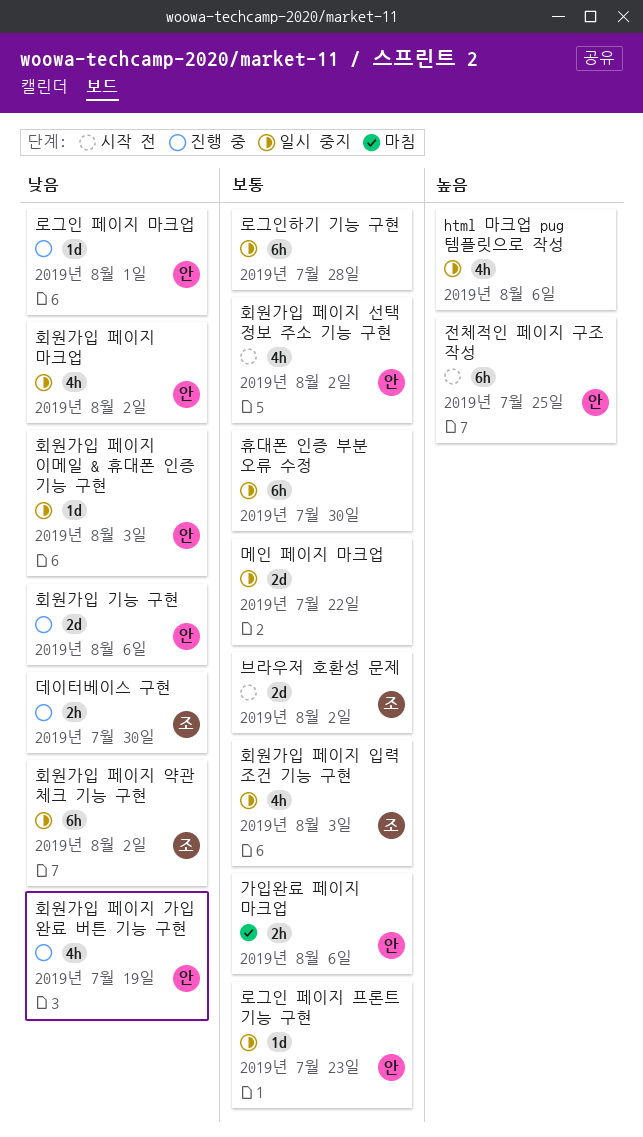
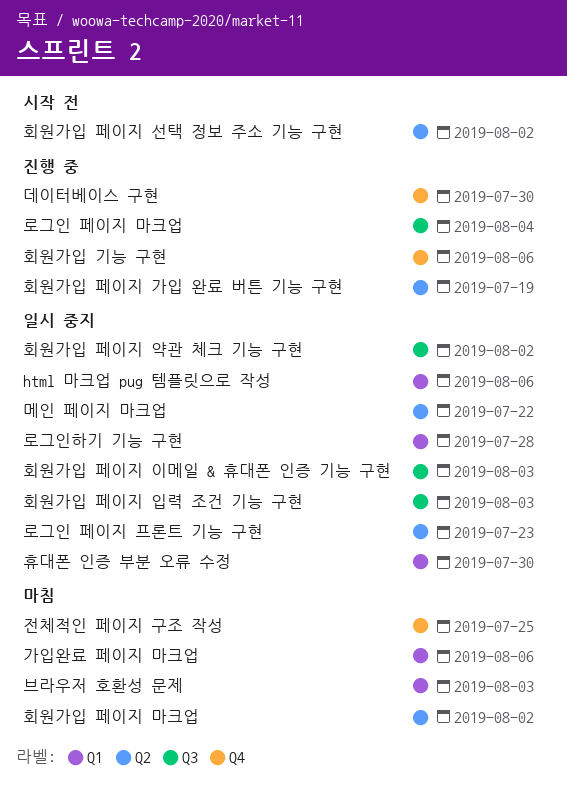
로그인 페이지 마크업, due: Aug 1 -> Aug 4
브라우저 호환성 문제, status: 시작 전 -> 마침
브라우저 호환성 문제, due: Aug 2 -> Aug 3
전체적인 페이지 구조 작성, status: 시작 전 -> 마침
회원가입 페이지 마크업, status: 일시 중지 -> 마침

